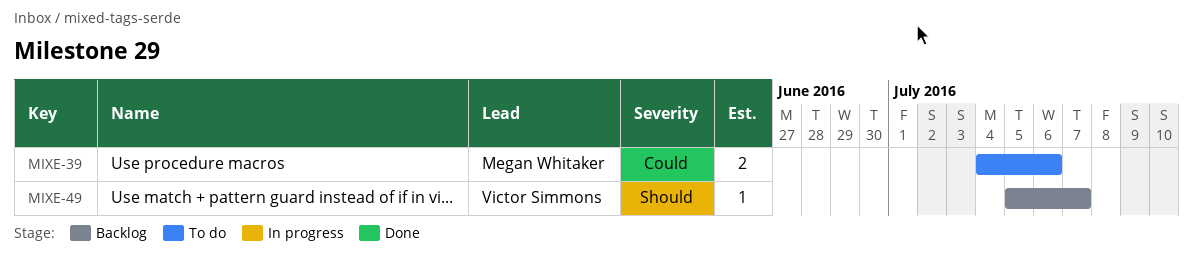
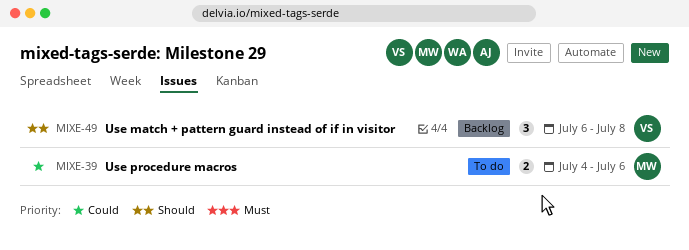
MIXE-49, estimate: 1 -> 3
MIXE-49, start: Jul 5 -> Jul 6
MIXE-49, due: Jul 7 -> Jul 8

